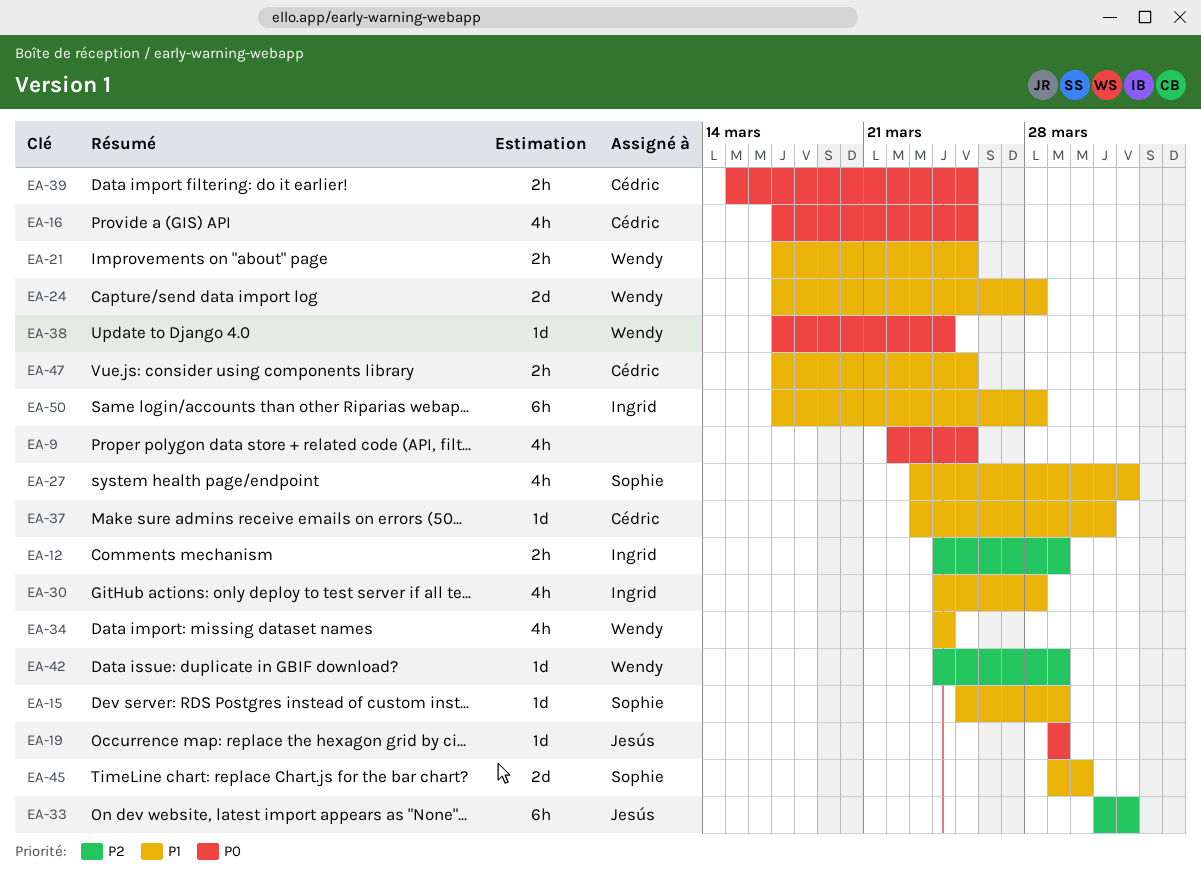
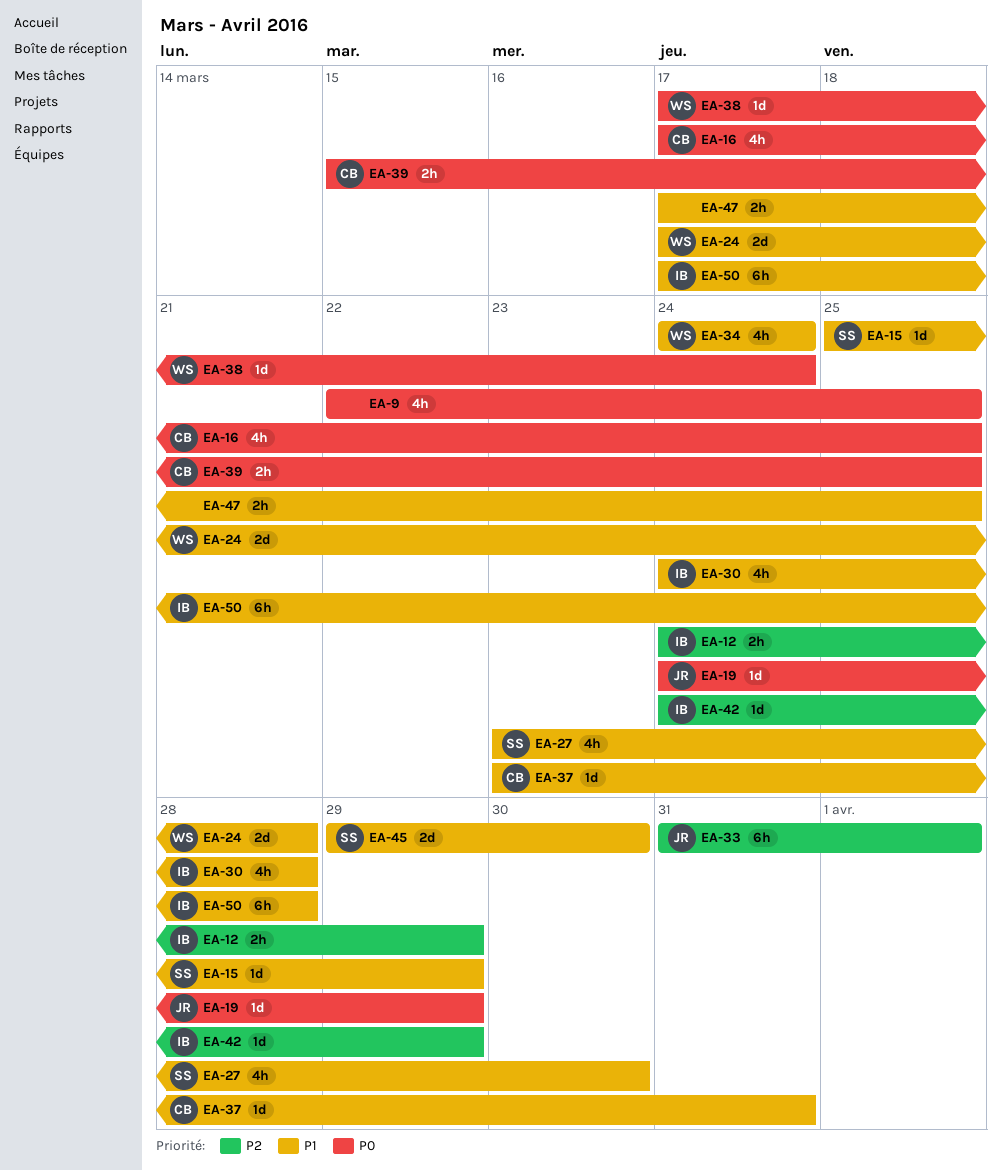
EA-19, start: Mar 29 -> Mar 24
EA-21: present -> none
EA-27, due: Apr 1 -> Mar 30
EA-42, owner: Wendy -> Ingrid
EA-47, owner: Cédric -> none

